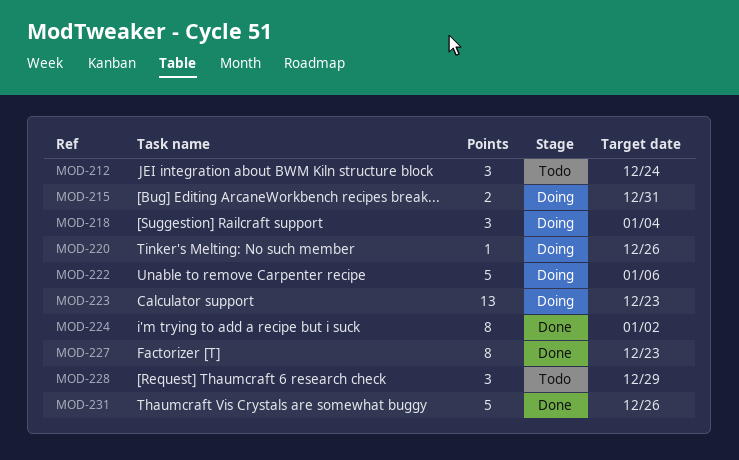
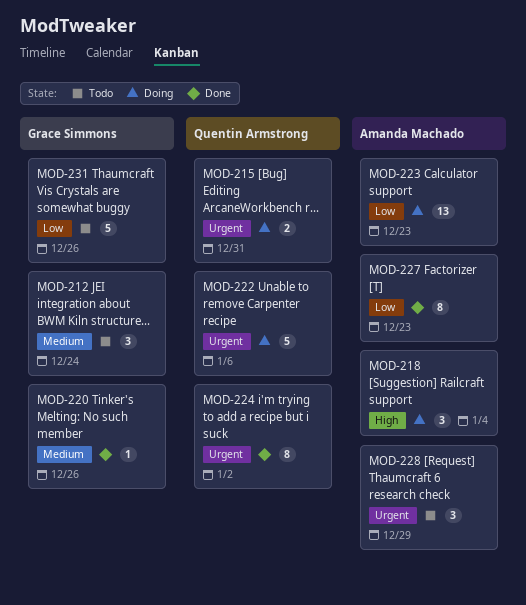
MOD-220, status: Doing -> Done
MOD-231, status: Done -> Todo

